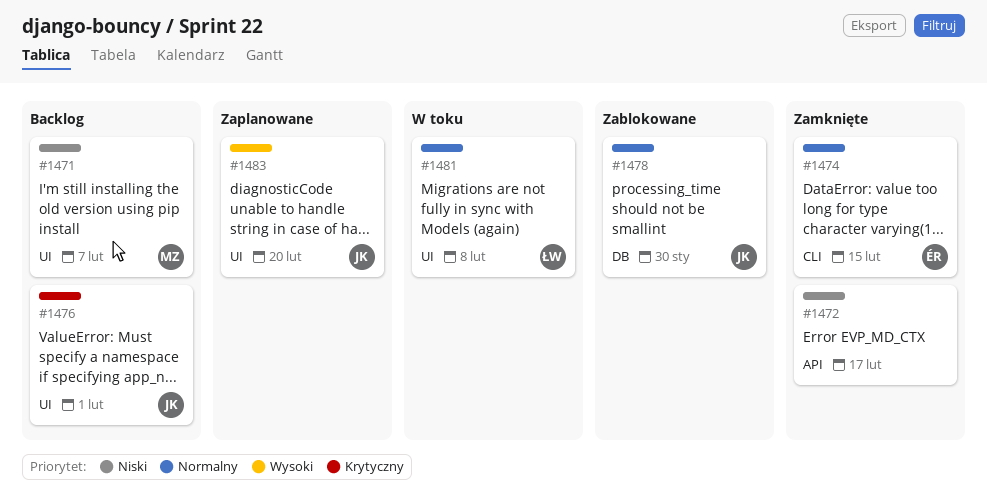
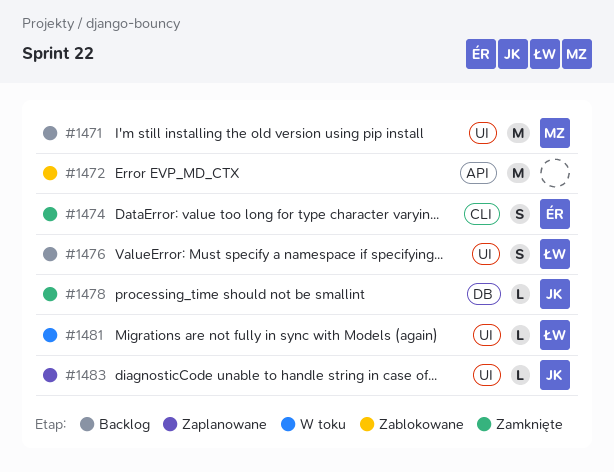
#1472, status: Zamknięte -> Zablokowane
#1476, owner: JK -> ŁW
#1478, status: Zablokowane -> Zamknięte

